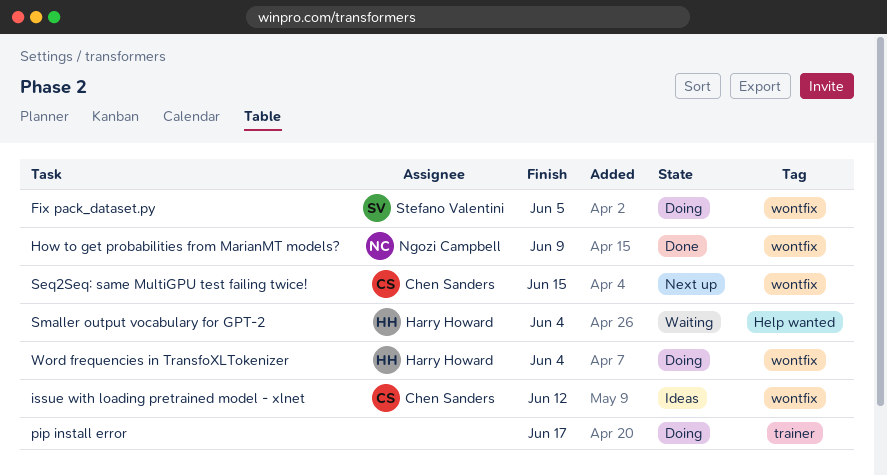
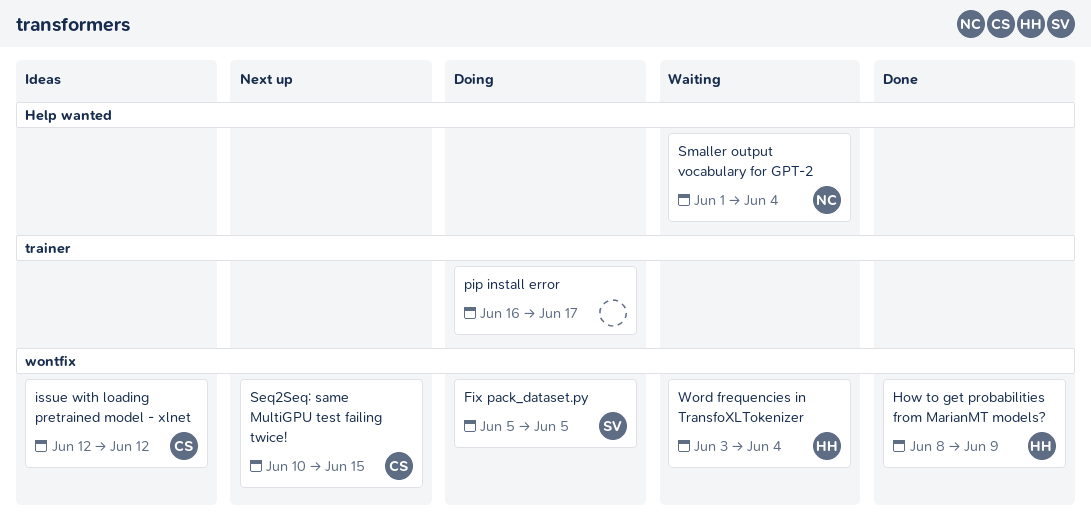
How to get probabilities from MarianMT models?, owner: Ngozi Campbell -> Harry Howard
Smaller output vocabulary for GPT-2, owner: Harry Howard -> Ngozi Campbell
Word frequencies in TransfoXLTokenizer, status: Doing -> Waiting

